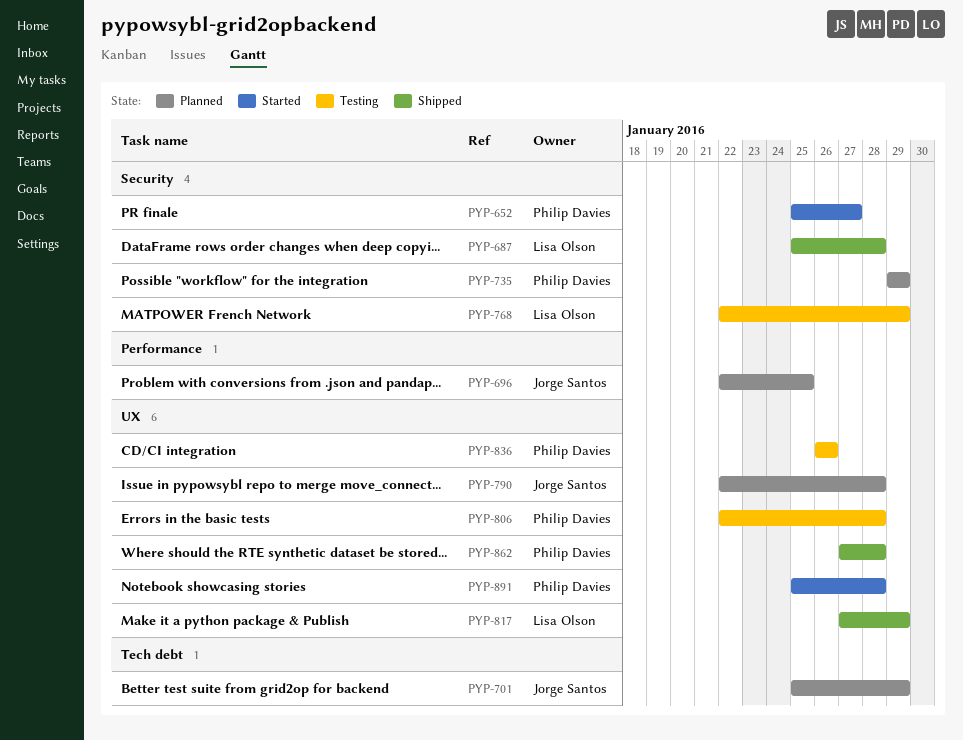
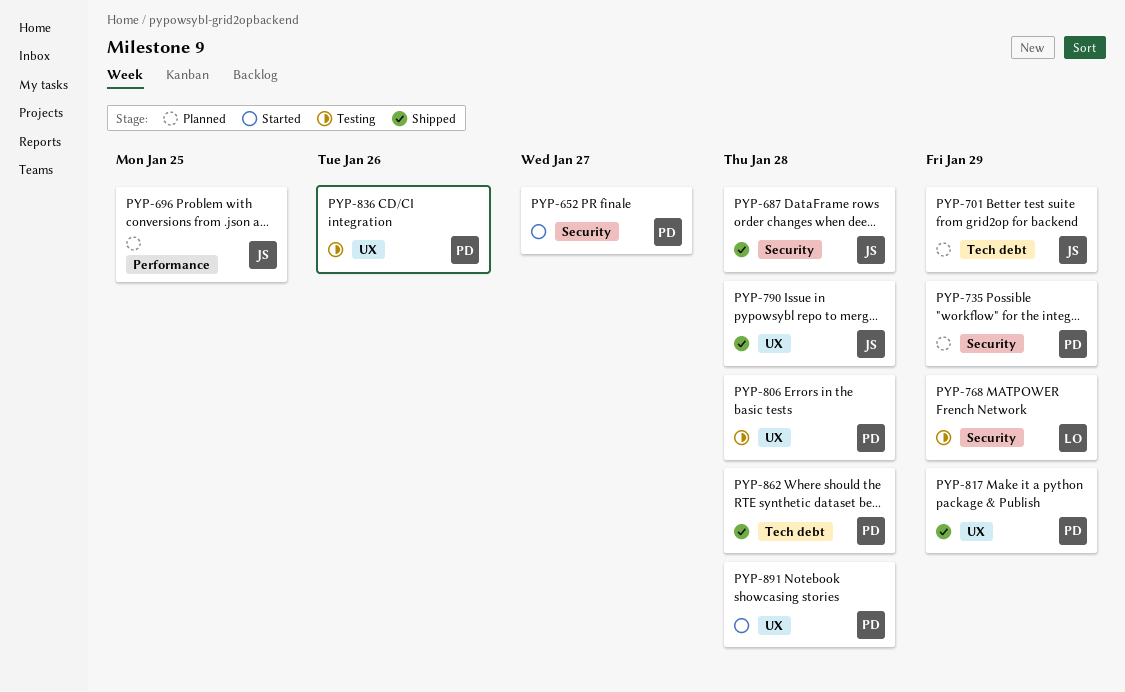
PYP-687, owner: Lisa Olson -> Jorge Santos
PYP-790, status: Planned -> Shipped
PYP-817, owner: Lisa Olson -> Philip Davies
PYP-862, label: UX -> Tech debt

